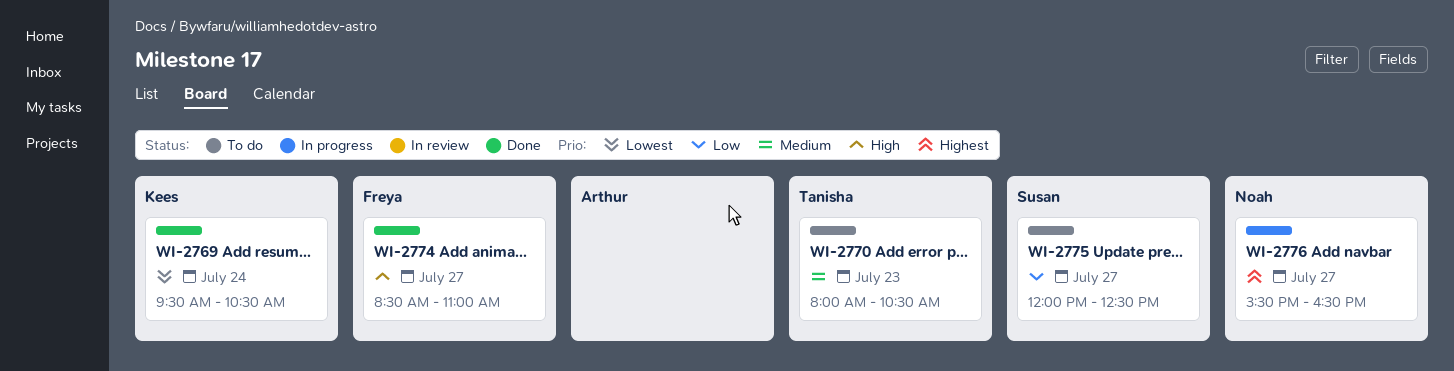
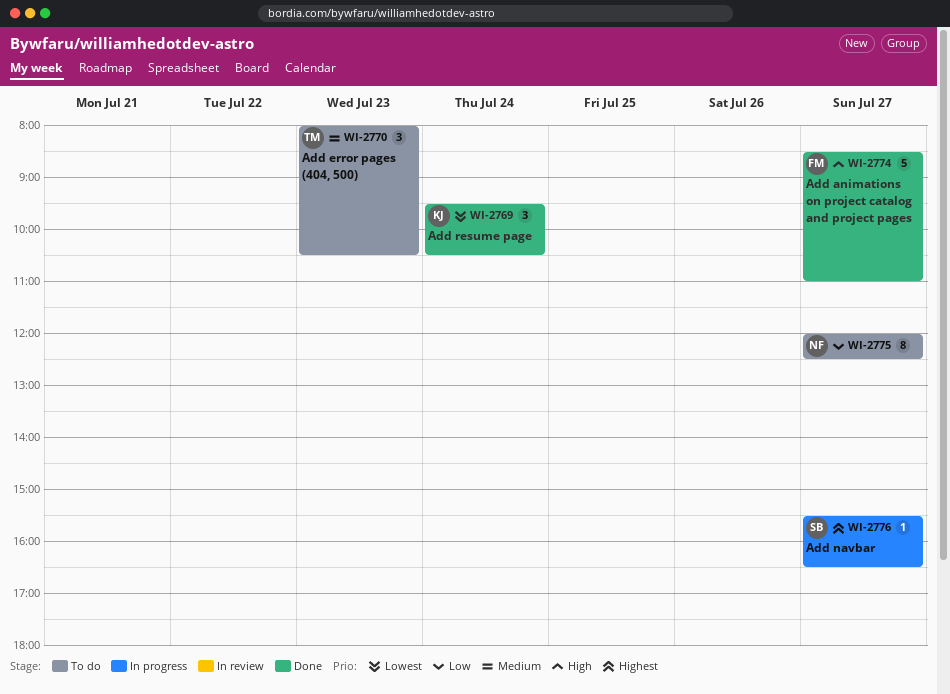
WI-2775, owner: Susan -> Noah
WI-2776, owner: Noah -> Susan

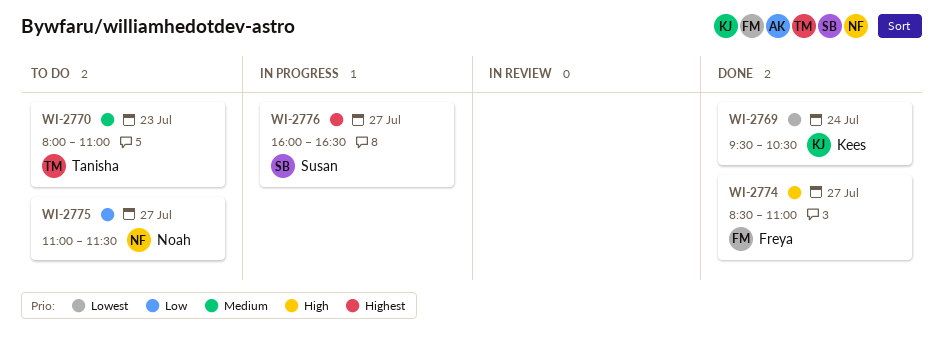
WI-2770, ends: 10:30 -> 11:00
WI-2775, begins: 12:00 -> 11:00
WI-2775, ends: 12:30 -> 11:30
WI-2776, begins: 15:30 -> 16:00

